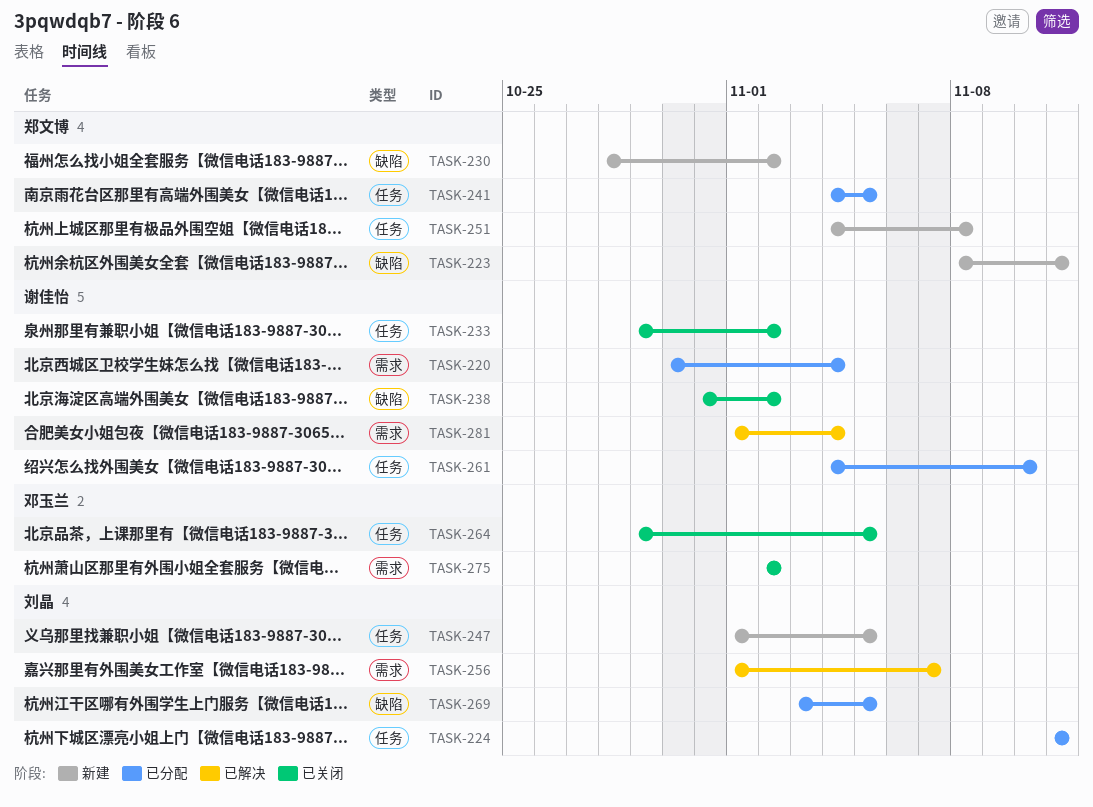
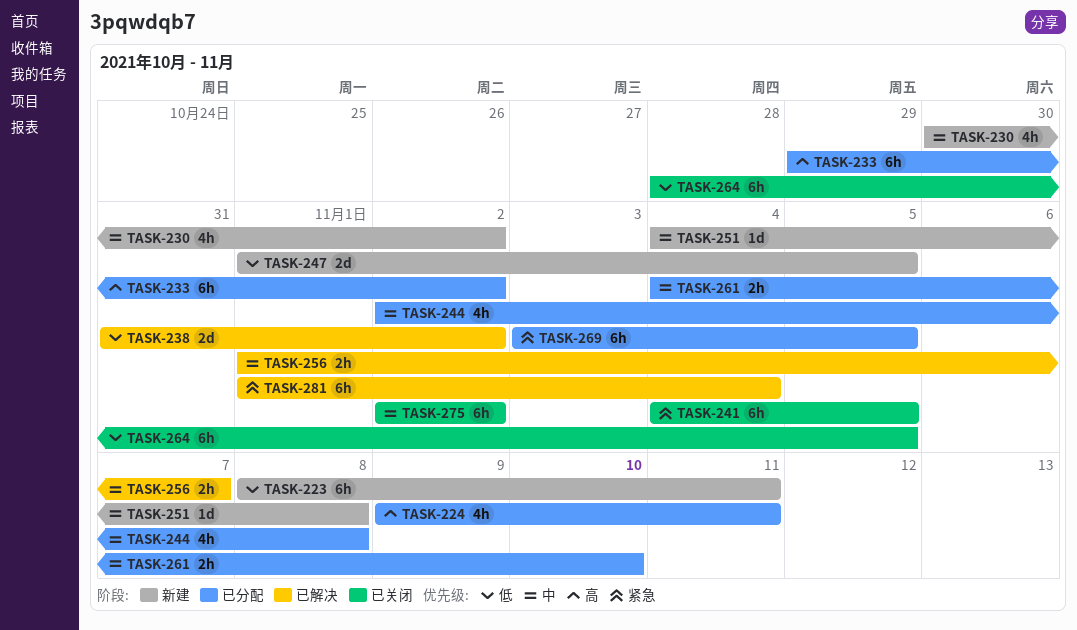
TASK-220: present -> none
TASK-224, start: Nov 11 -> Nov 9
TASK-230, start: Oct 28 -> Oct 30
TASK-233, status: 已关闭 -> 已分配
TASK-238, status: 已关闭 -> 已解决
TASK-241, status: 已分配 -> 已关闭
TASK-244: none -> present
TASK-264, start: Oct 29 -> Oct 28

